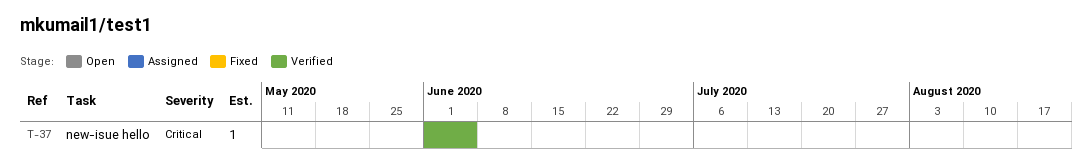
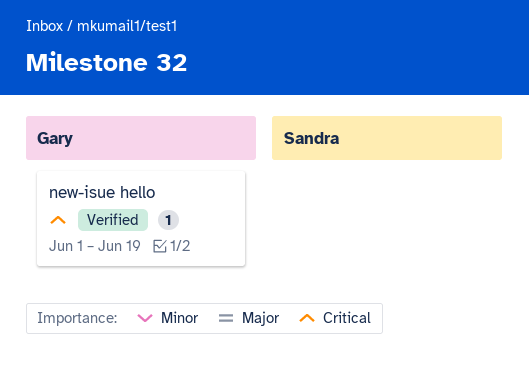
new-isue hello, due: Jun 5 -> Jun 19

